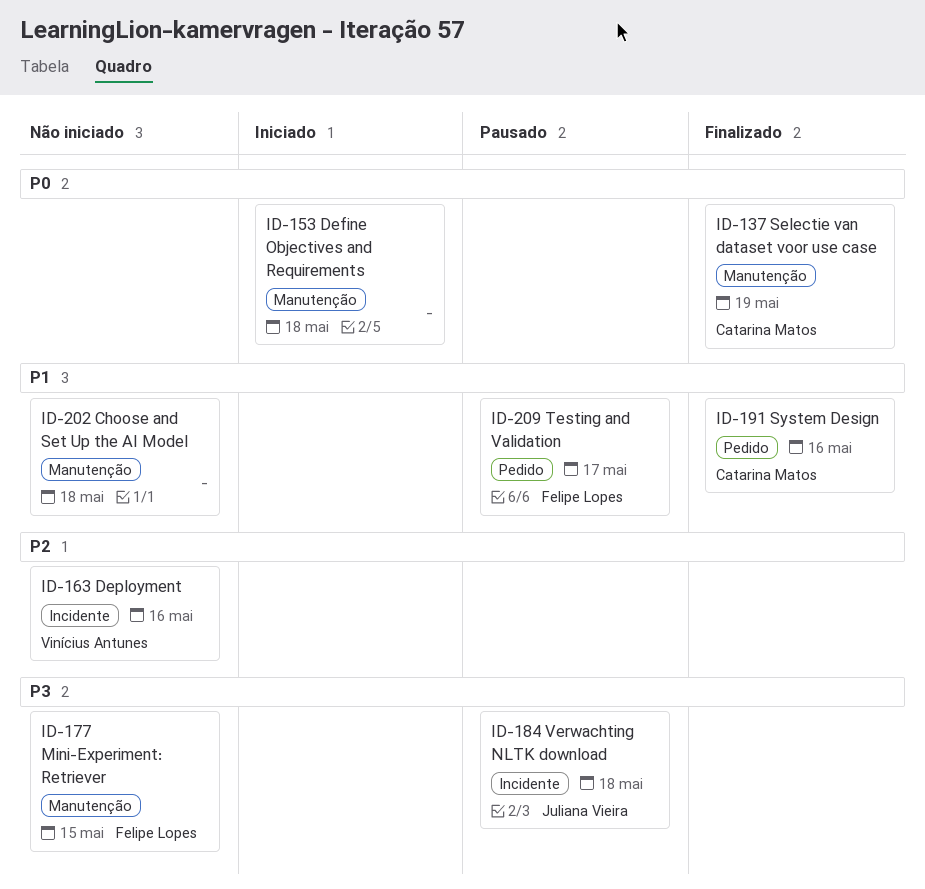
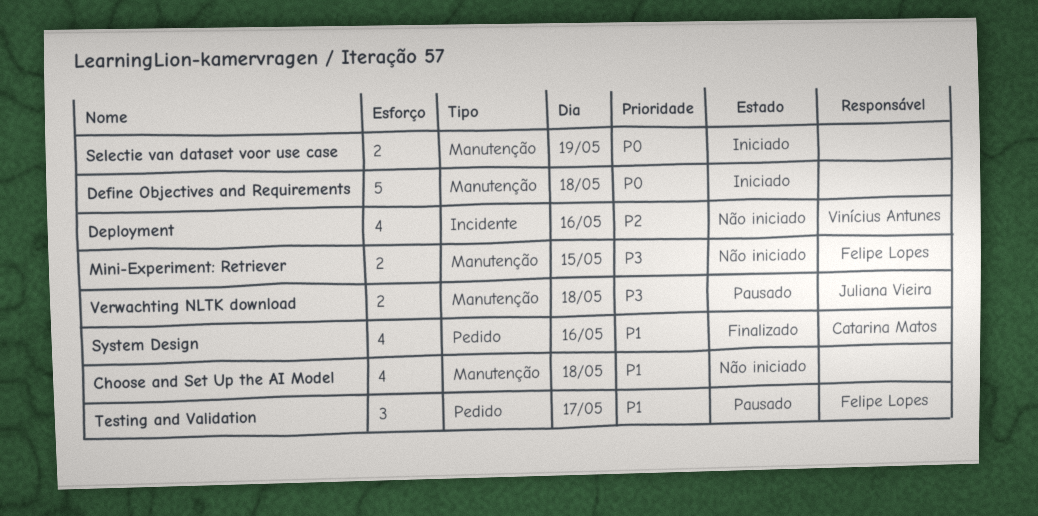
Selectie van dataset voor use case, status: Finalizado -> Iniciado
Selectie van dataset voor use case, owner: Catarina Matos -> none
Verwachting NLTK download, label: Incidente -> Manutenção

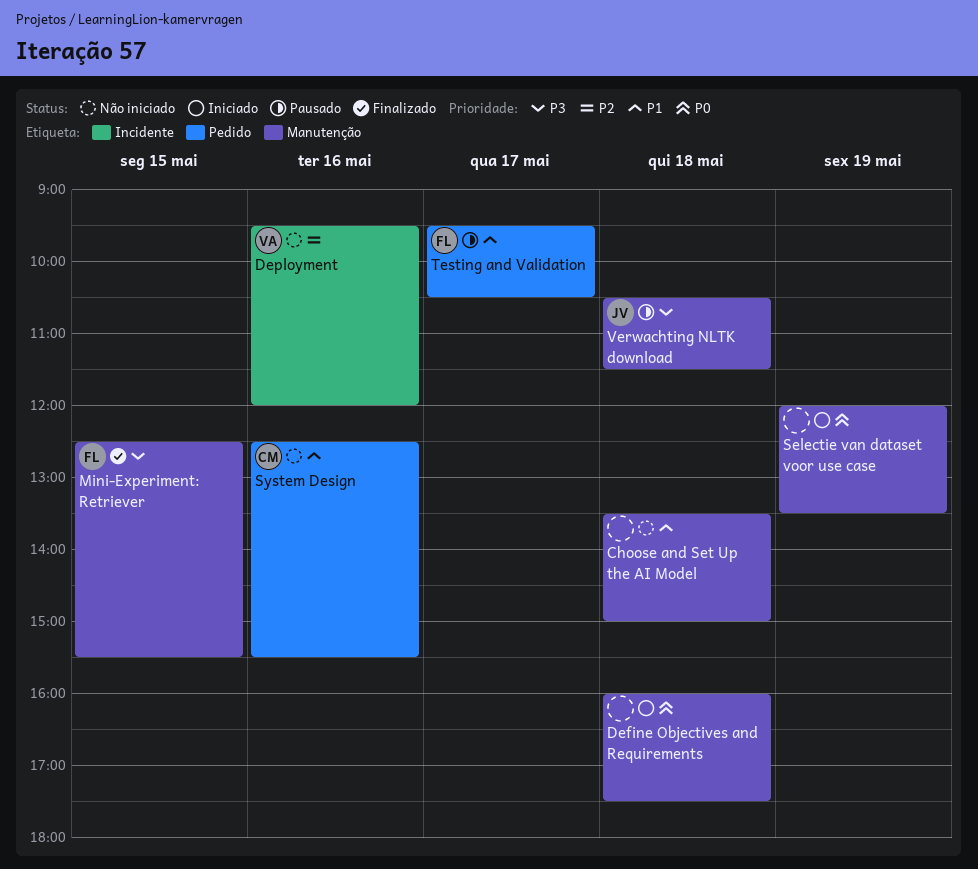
Mini-Experiment: Retriever, status: Não iniciado -> Finalizado
System Design, status: Finalizado -> Não iniciado

